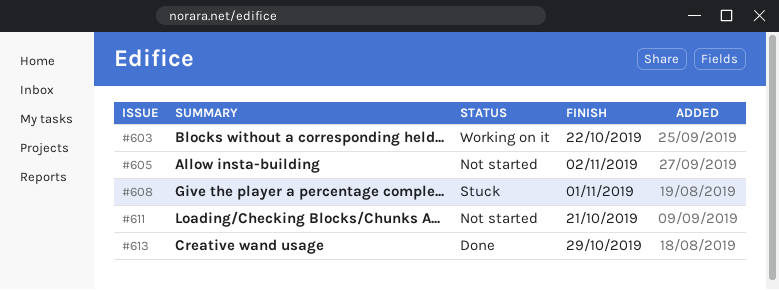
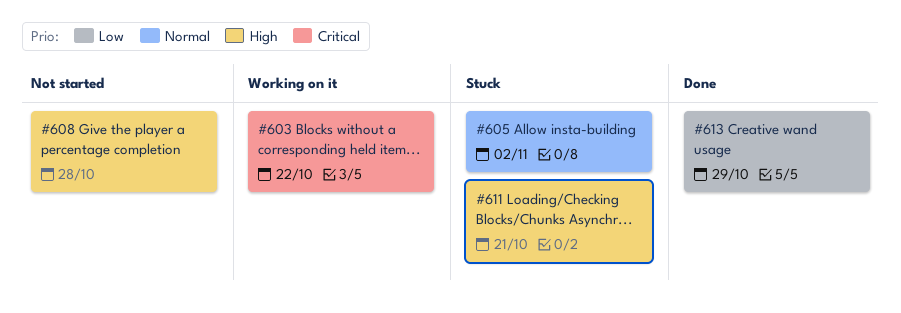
#605, status: Not started -> Stuck
#608, status: Stuck -> Not started
#608, due: Nov 1 -> Oct 28
#611, status: Not started -> Stuck

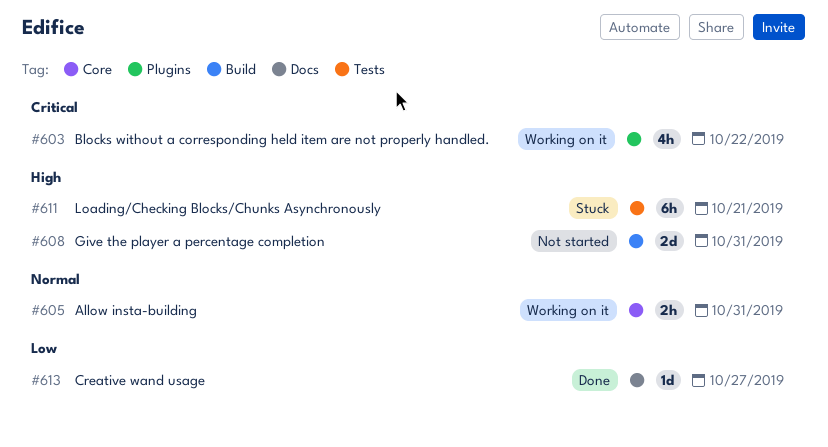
#605, status: Stuck -> Working on it
#605, due: Nov 2 -> Oct 31
#608, due: Oct 28 -> Oct 31
#613, due: Oct 29 -> Oct 27

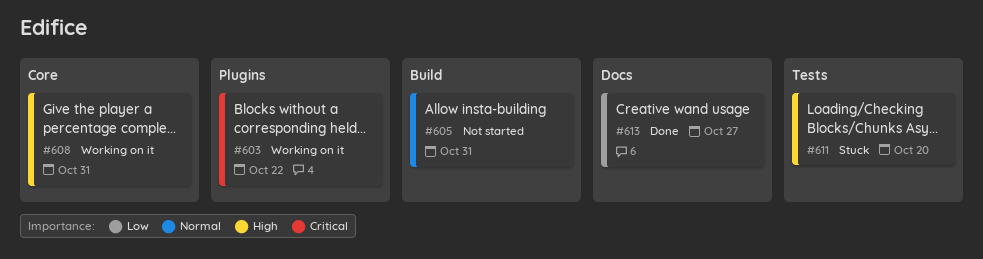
#605, status: Working on it -> Not started
#605, label: Core -> Build
#608, status: Not started -> Working on it
#608, label: Build -> Core
#611, due: Oct 21 -> Oct 20

